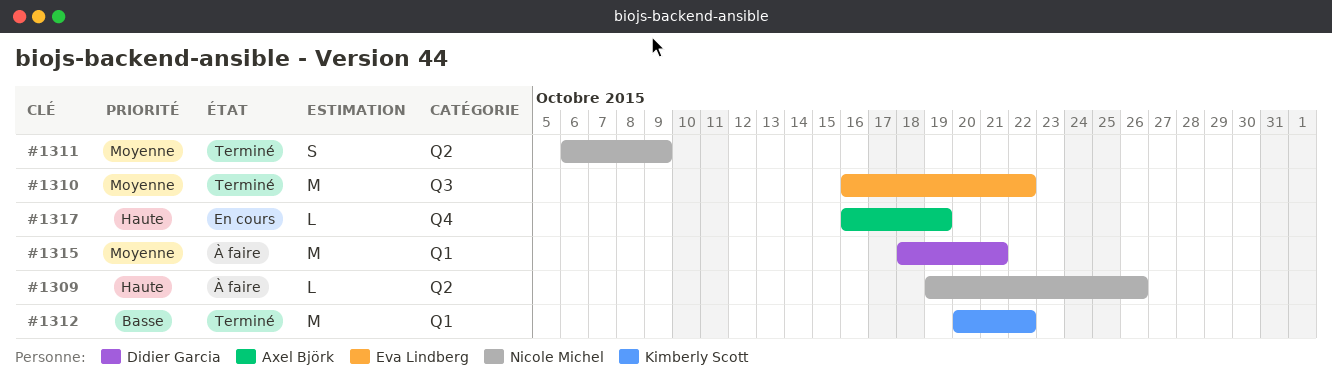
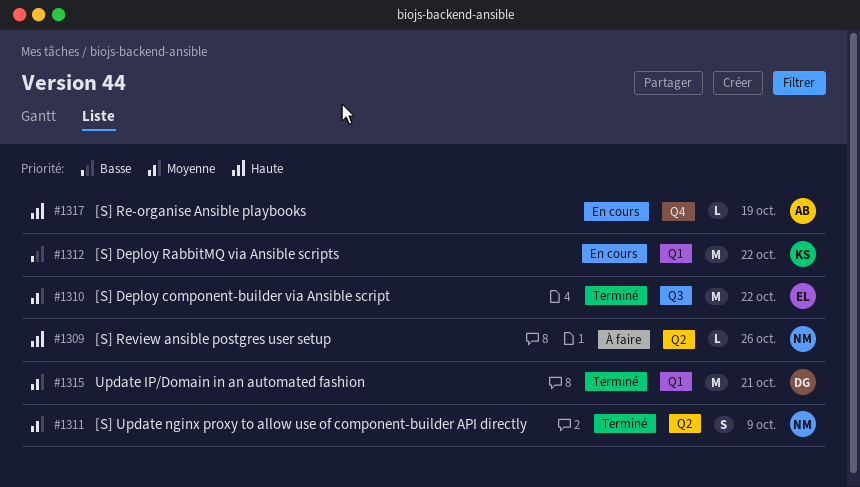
#1312, status: Terminé -> En cours
#1315, status: À faire -> Terminé

